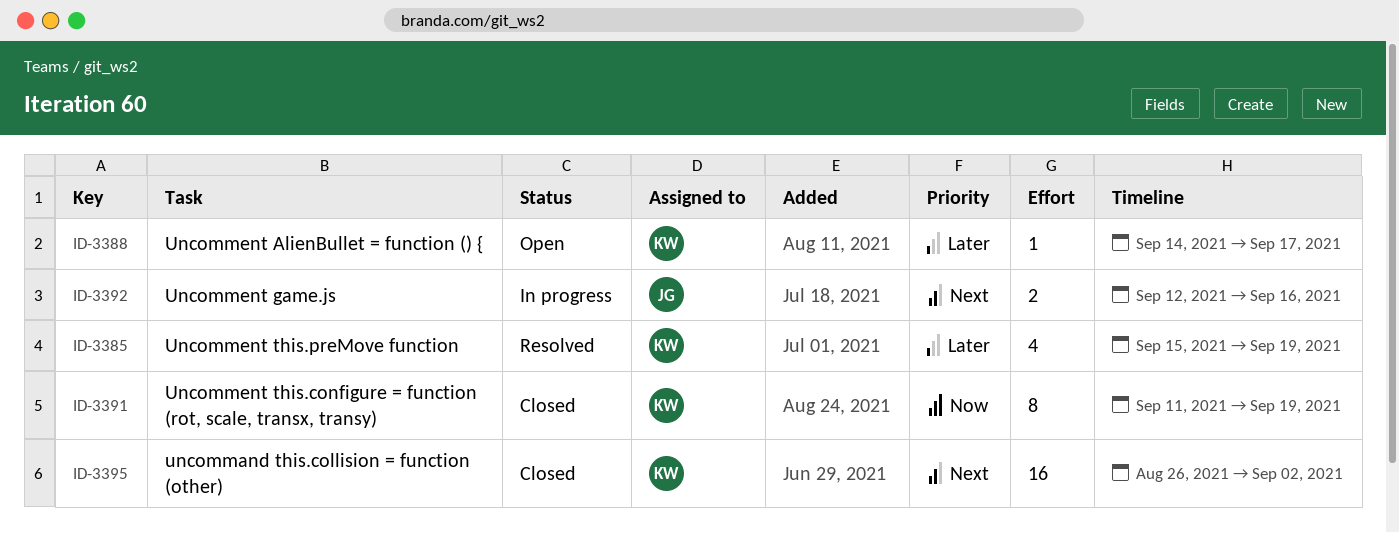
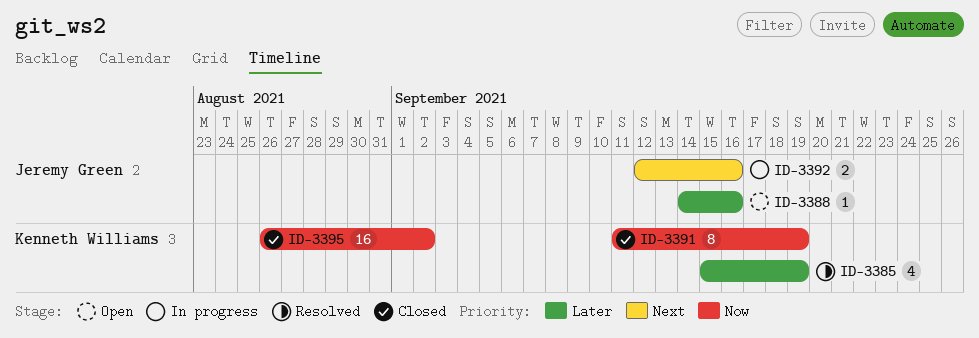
ID-3388, owner: Kenneth Williams -> Jeremy Green
ID-3388, due: Sep 17 -> Sep 16
ID-3395, priority: Next -> Now

